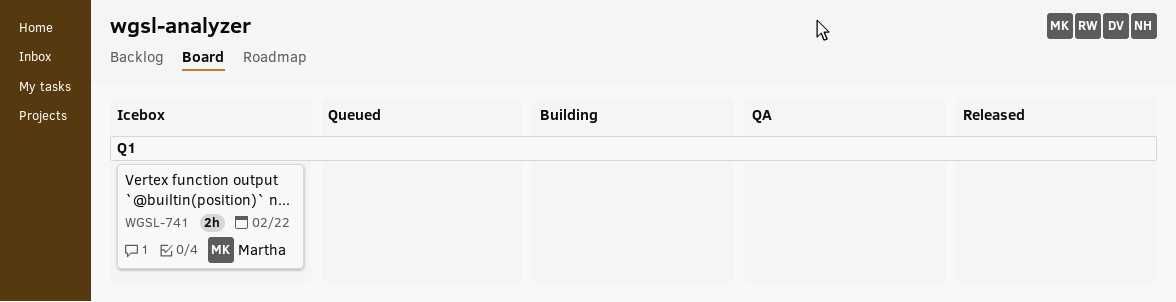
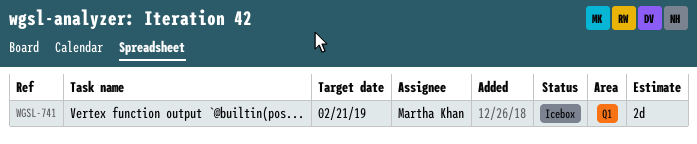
WGSL-741, estimate: 2h -> 2d
WGSL-741, due: Feb 22 -> Feb 21

